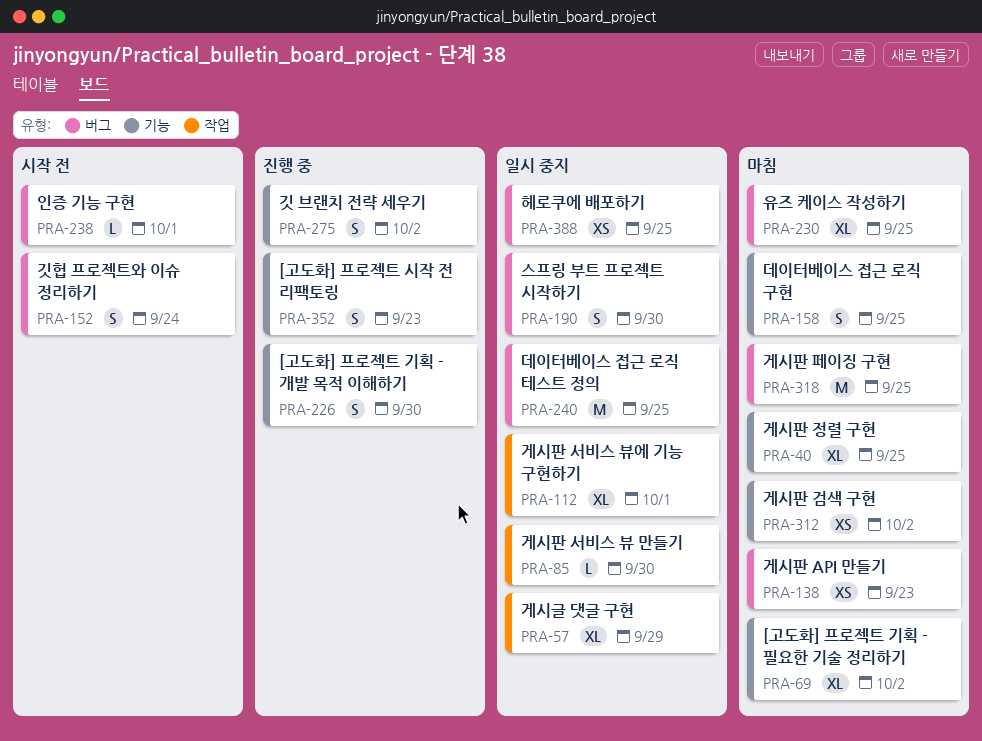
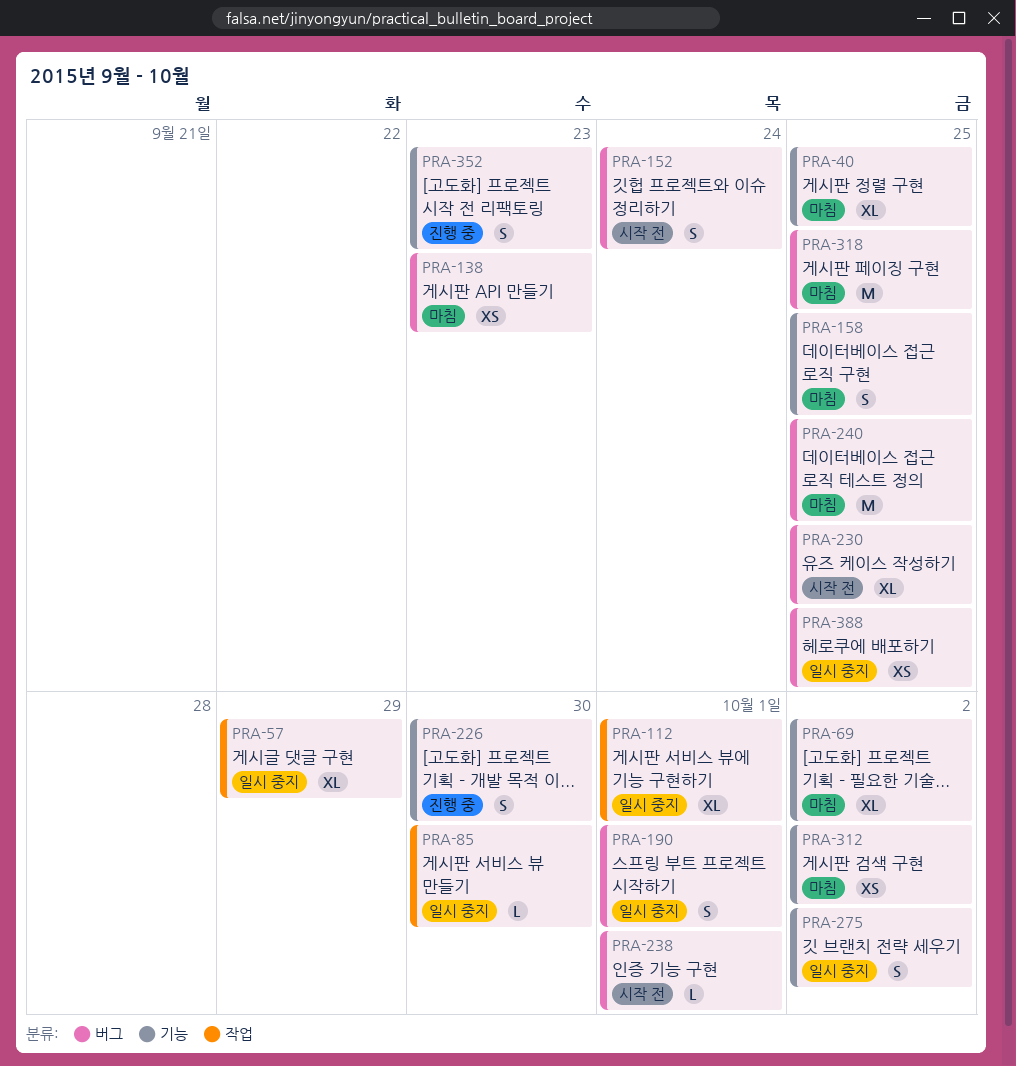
PRA-190, due: Sep 30 -> Oct 1
PRA-230, status: 마침 -> 시작 전
PRA-240, status: 일시 중지 -> 마침
PRA-275, status: 진행 중 -> 일시 중지

